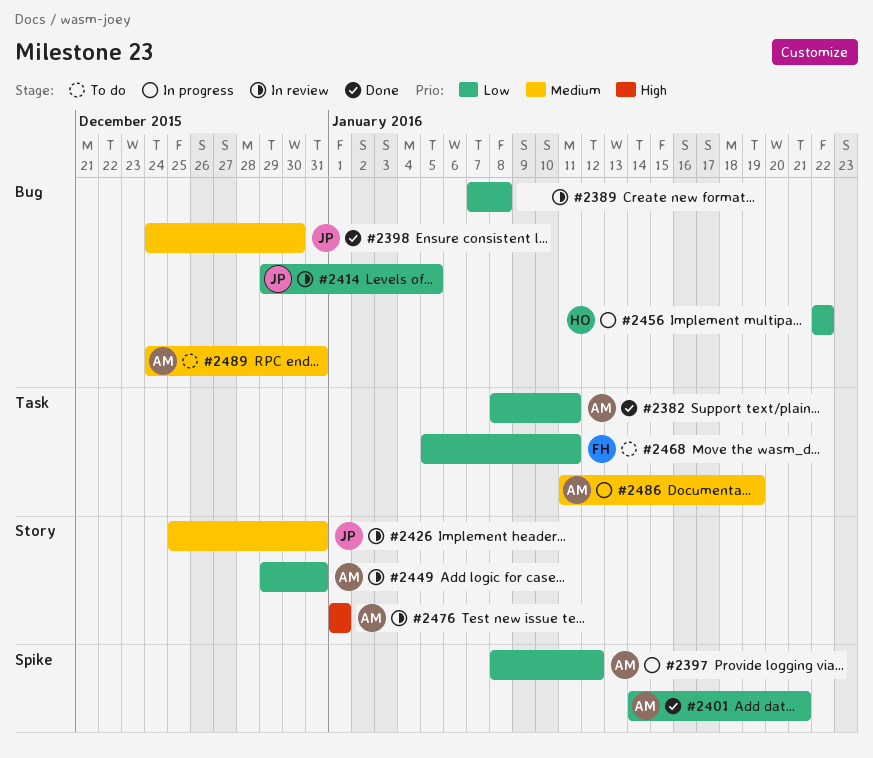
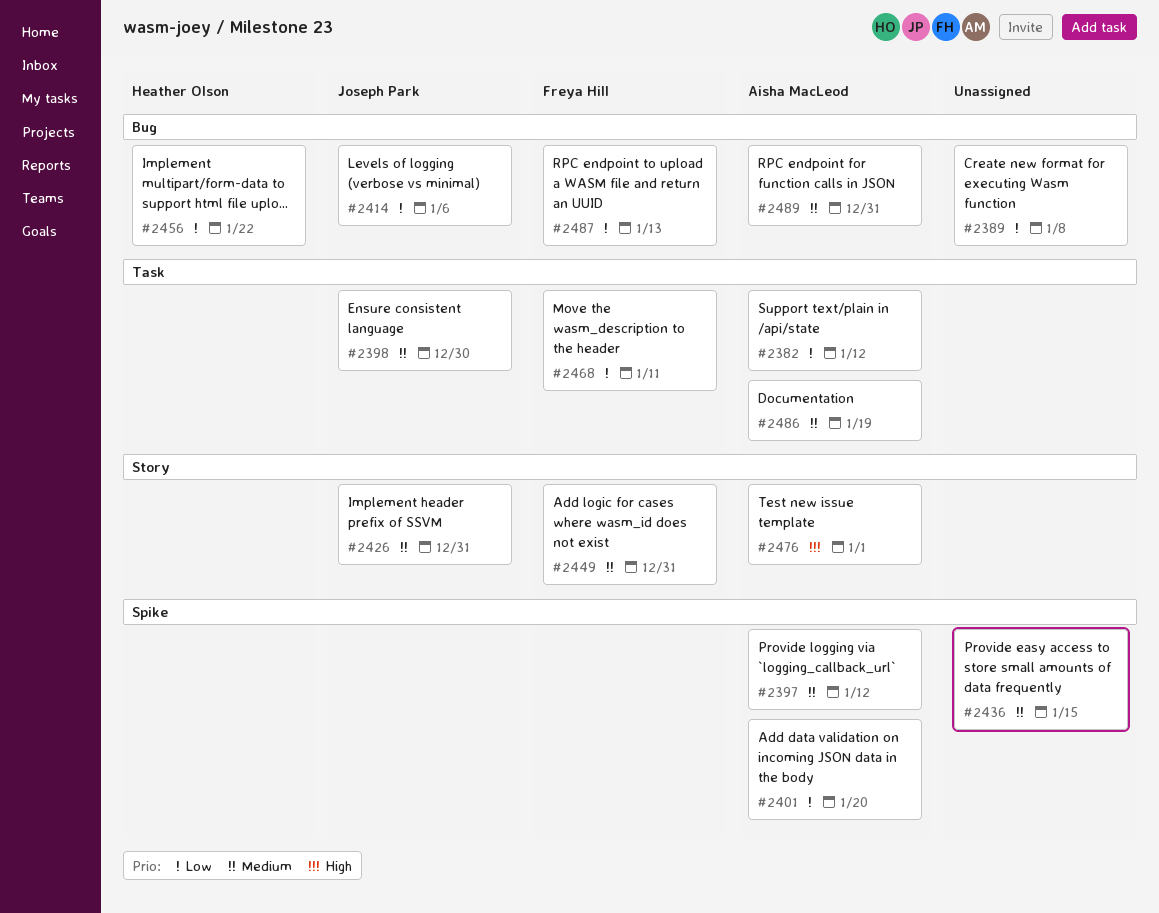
#2382, due: Jan 11 -> Jan 12
#2397, priority: Low -> Medium
#2398, label: Bug -> Task
#2401, due: Jan 21 -> Jan 20
#2414, due: Jan 5 -> Jan 6
#2436: none -> present
#2449, owner: Aisha MacLeod -> Freya Hill
#2449, priority: Low -> Medium
#2487: none -> present

